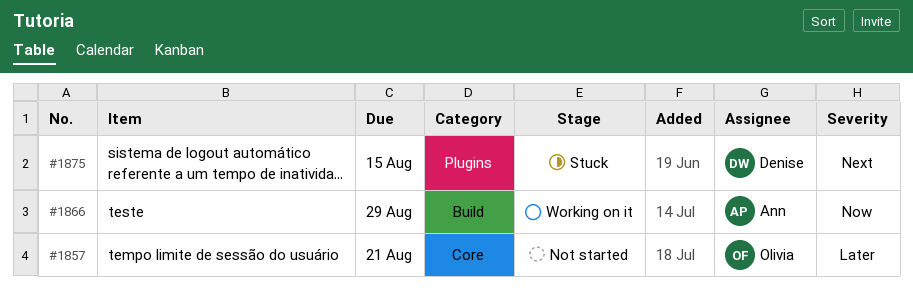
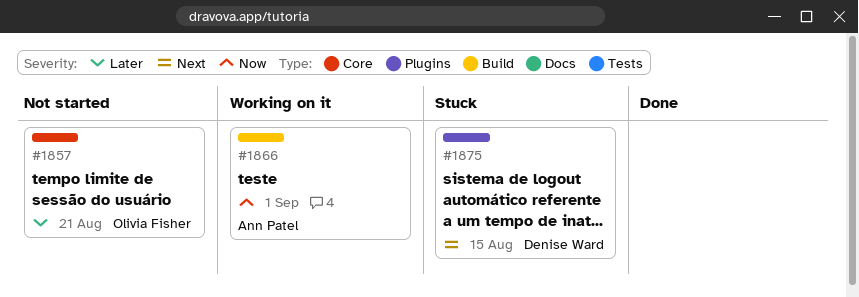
#1866, due: Aug 29 -> Sep 1

